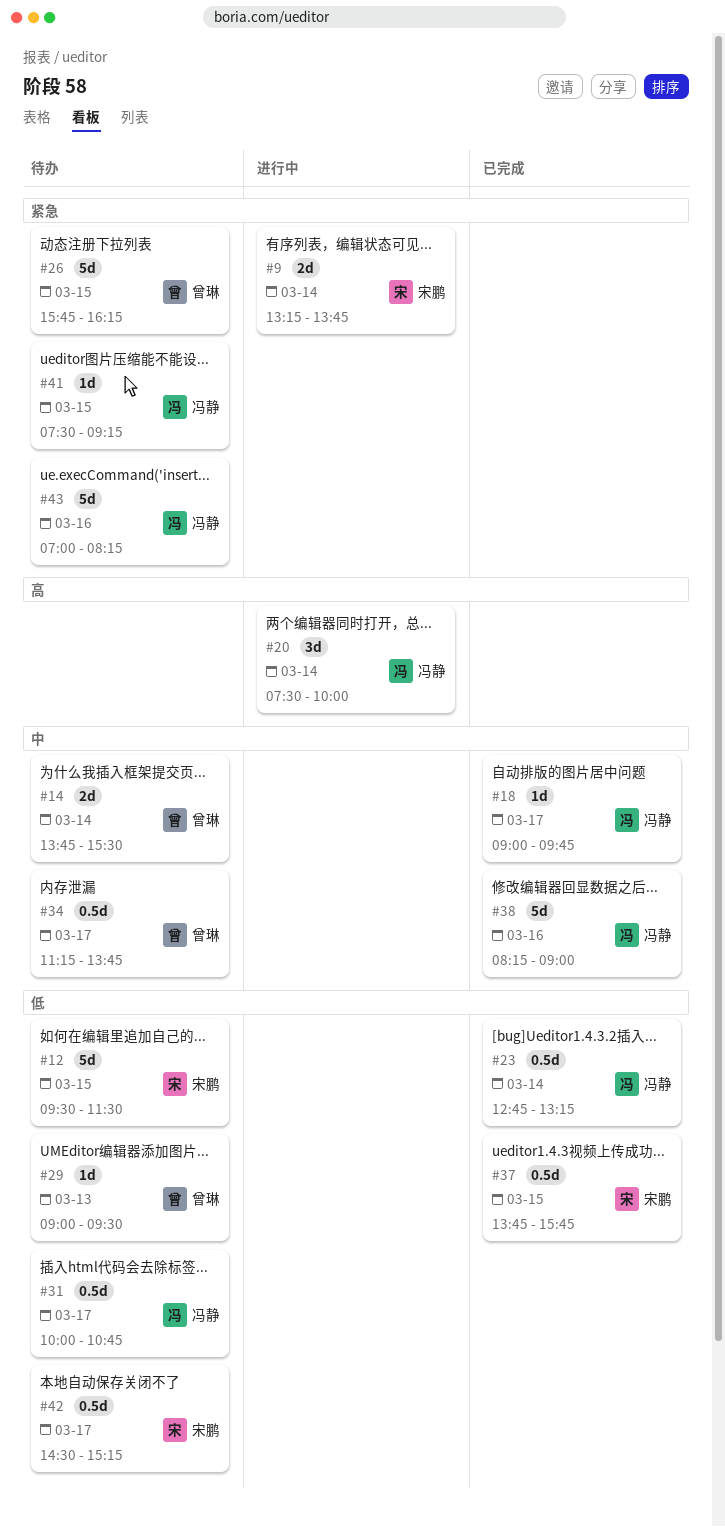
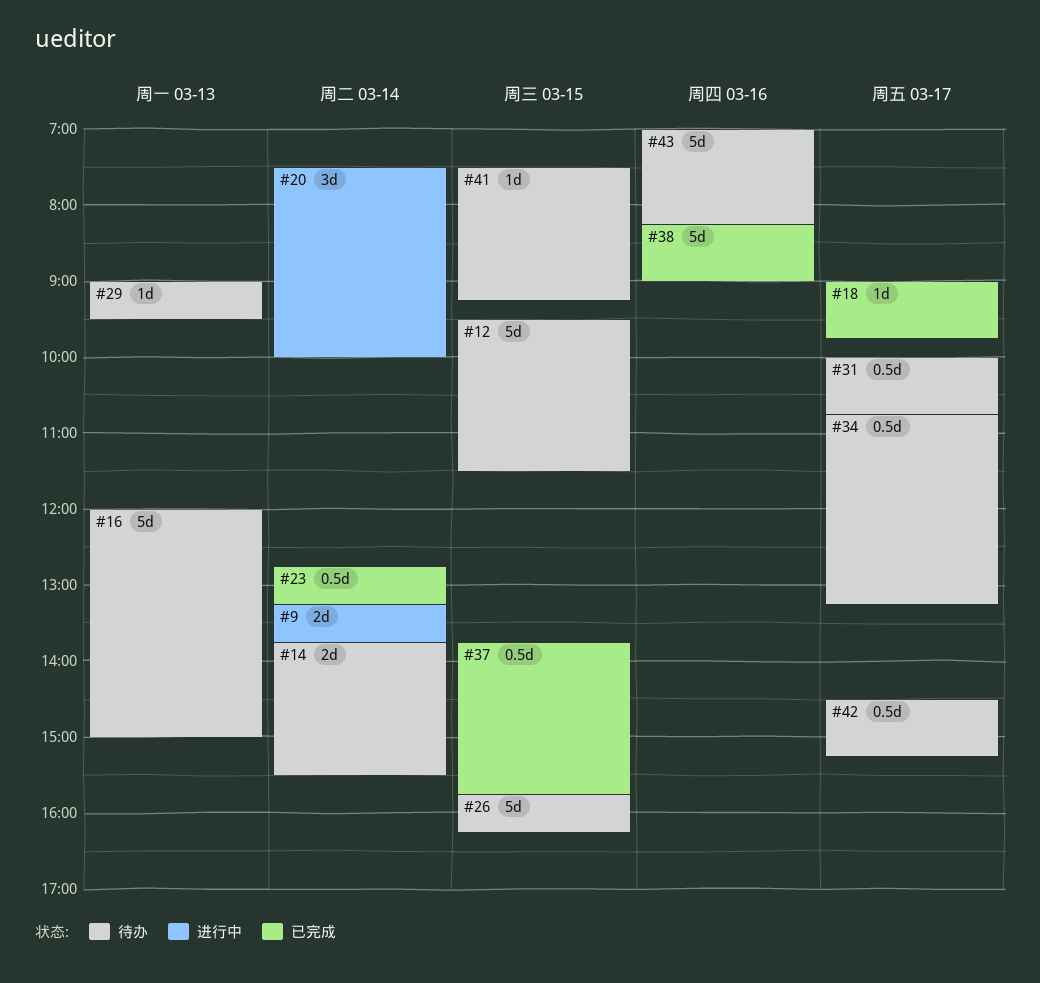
#16: none -> present
#34, begins: 11:15 -> 10:45
#34, ends: 13:45 -> 13:15

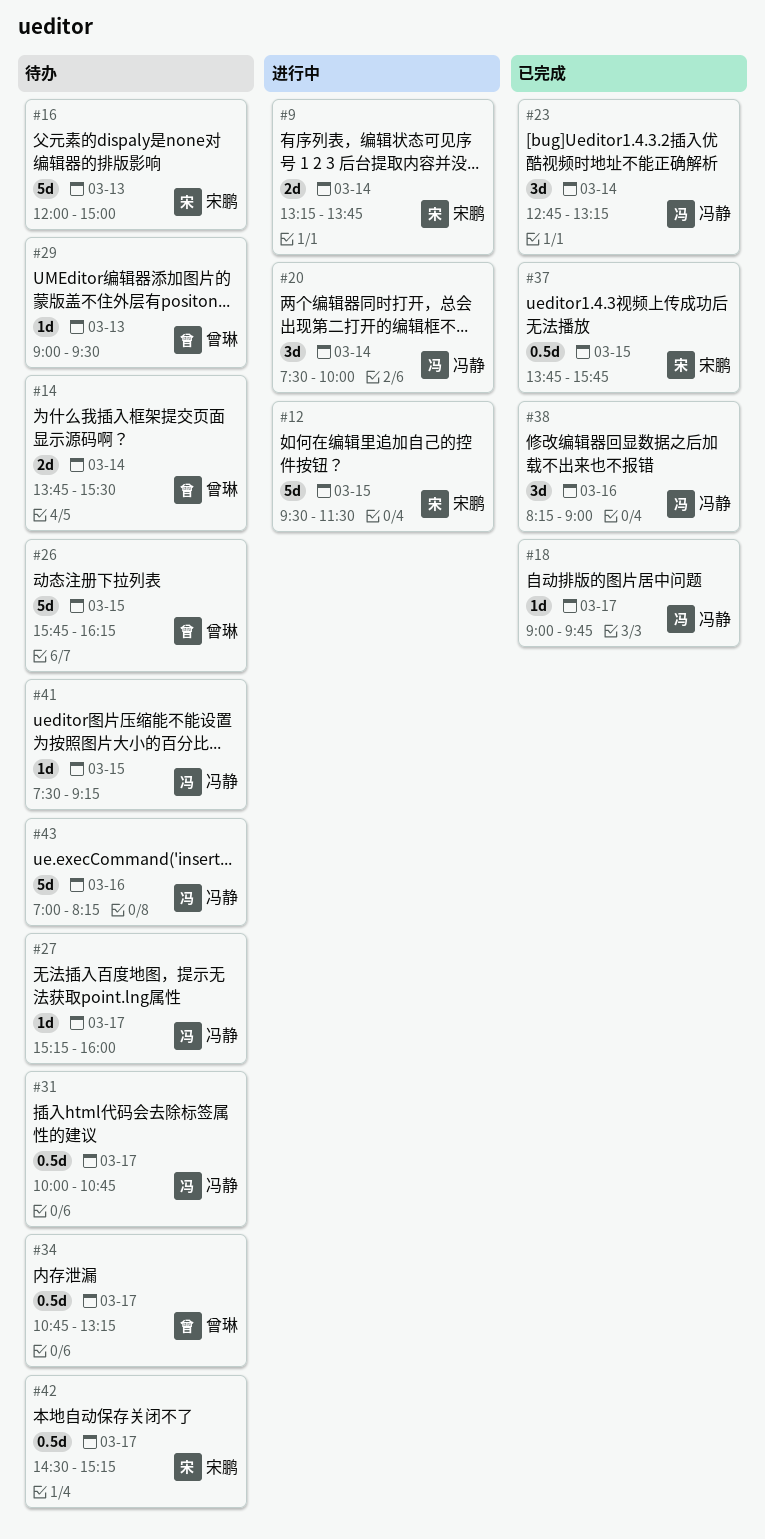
#12, status: 待办 -> 进行中
#23, estimate: 0.5d -> 3d
#27: none -> present
#38, estimate: 5d -> 3d

